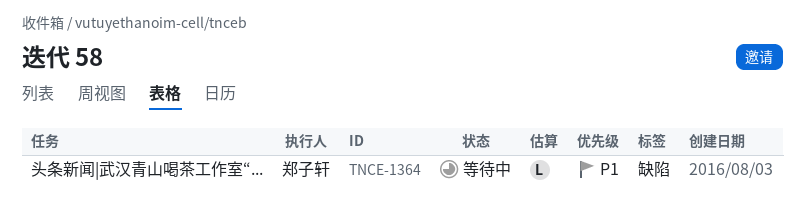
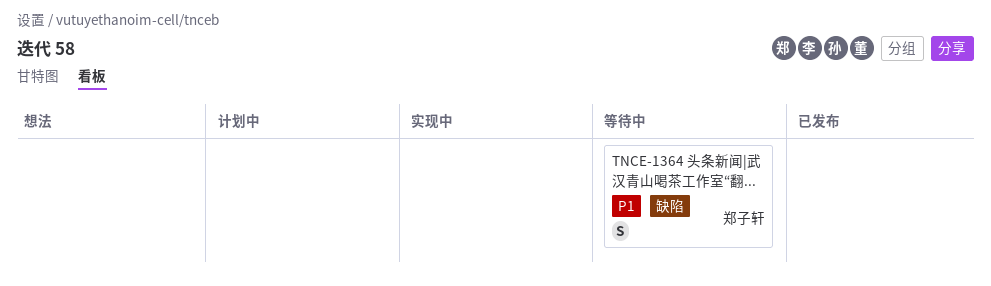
TNCE-1364, estimate: L -> S

